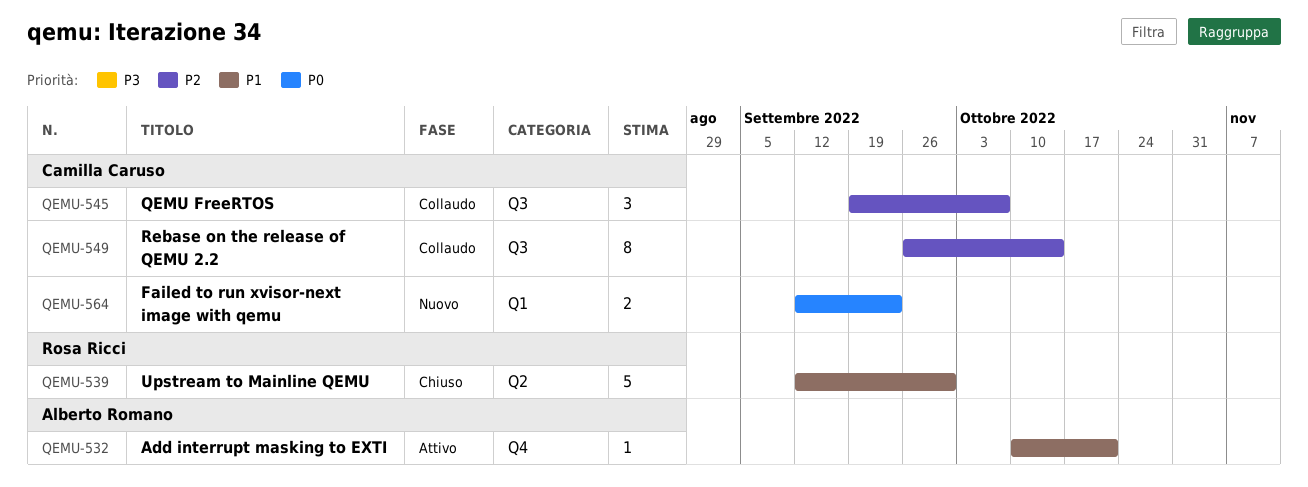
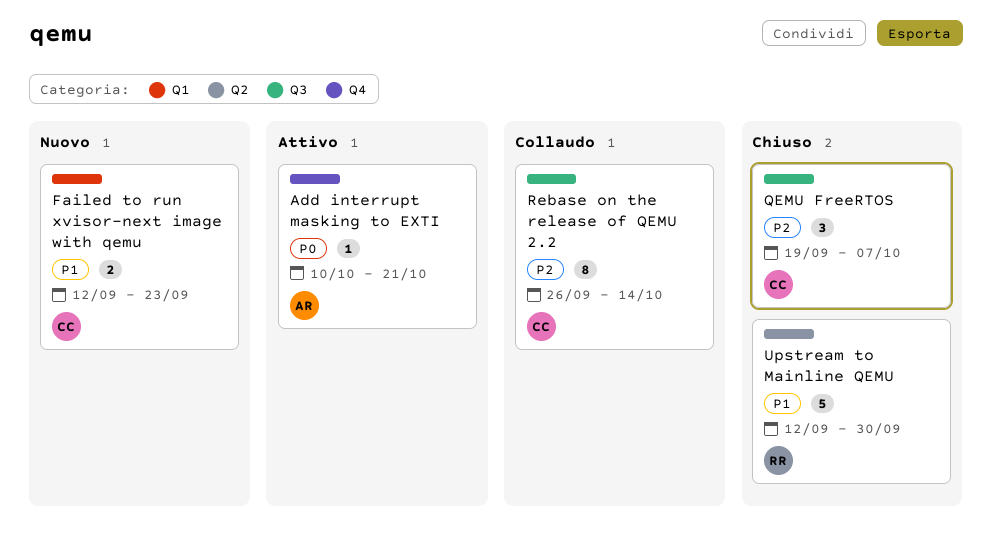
Add interrupt masking to EXTI, priority: P1 -> P0
Failed to run xvisor-next image with qemu, priority: P0 -> P1
QEMU FreeRTOS, status: Collaudo -> Chiuso

